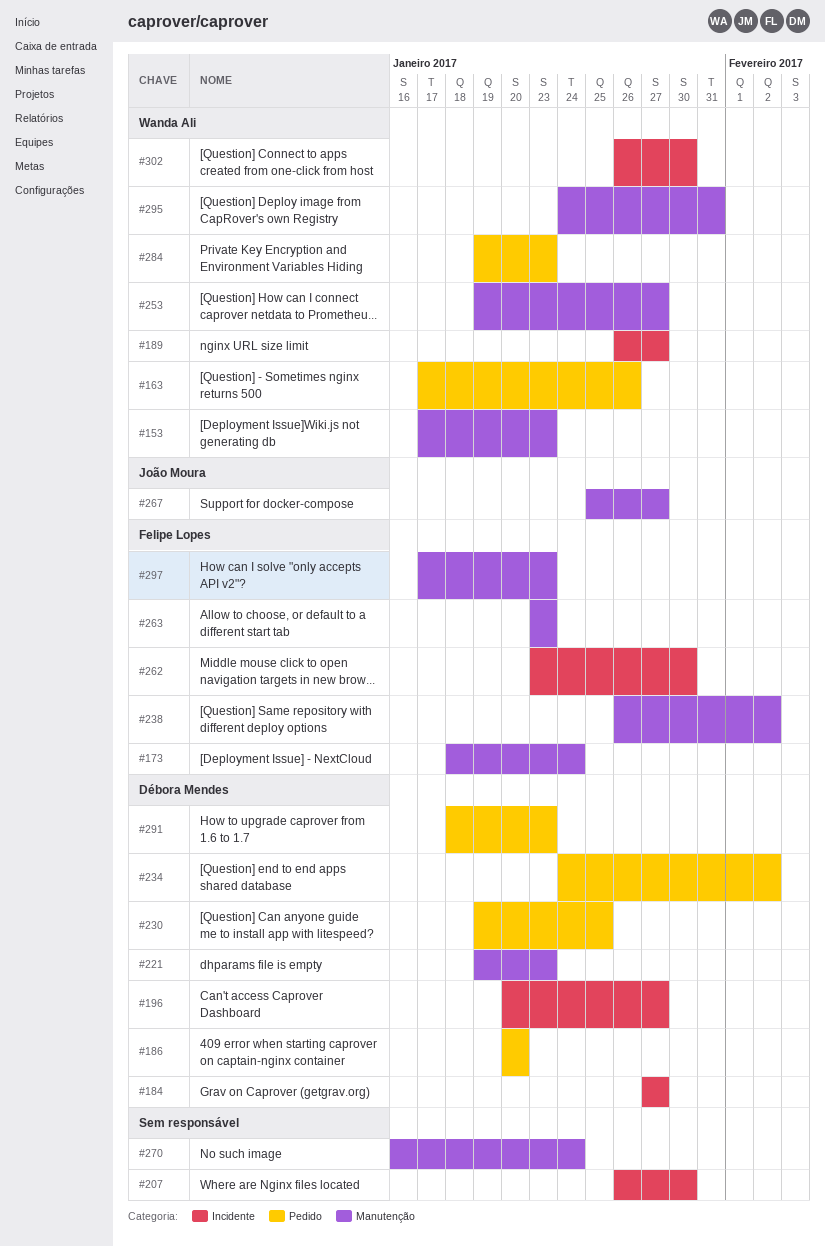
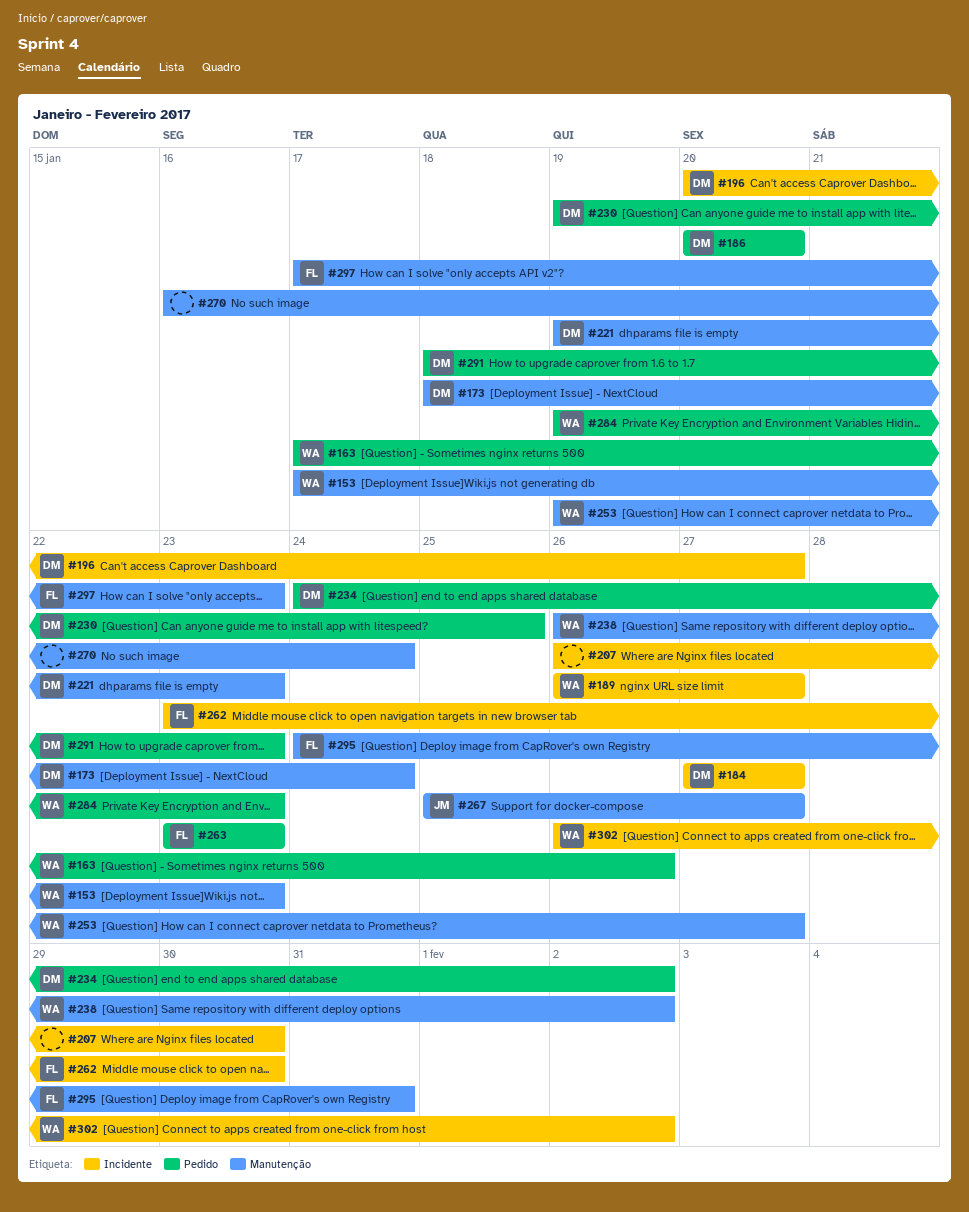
#173, owner: Felipe Lopes -> Débora Mendes
#238, owner: Felipe Lopes -> Wanda Ali
#263, label: Manutenção -> Pedido
#295, owner: Wanda Ali -> Felipe Lopes
#302, due: Jan 30 -> Feb 2

